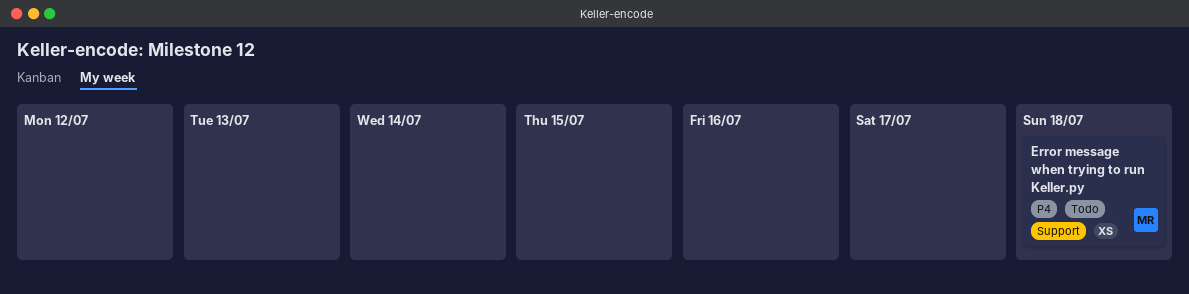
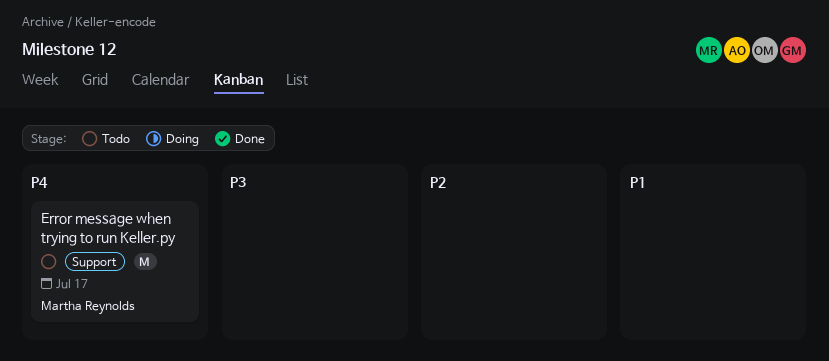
Error message when trying to run Keller.py, estimate: XS -> M
Error message when trying to run Keller.py, due: Jul 18 -> Jul 17

